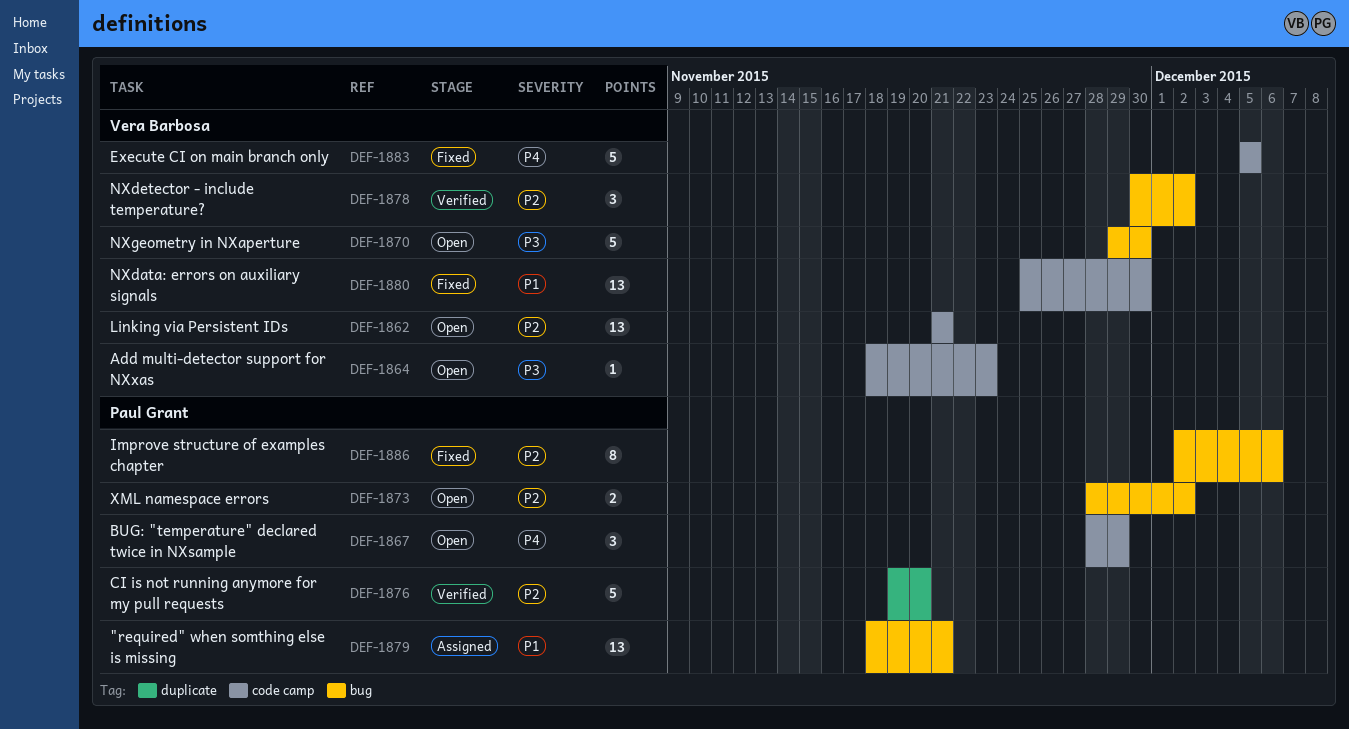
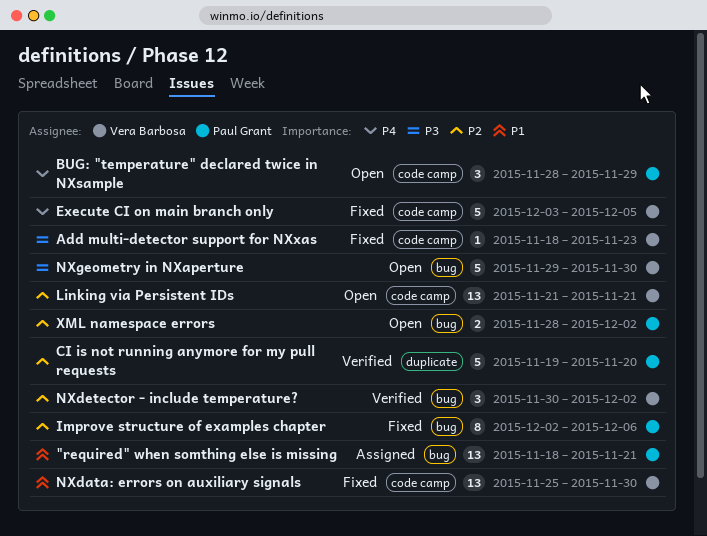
Add multi-detector support for NXxas, status: Open -> Fixed
Execute CI on main branch only, start: Dec 5 -> Dec 3

